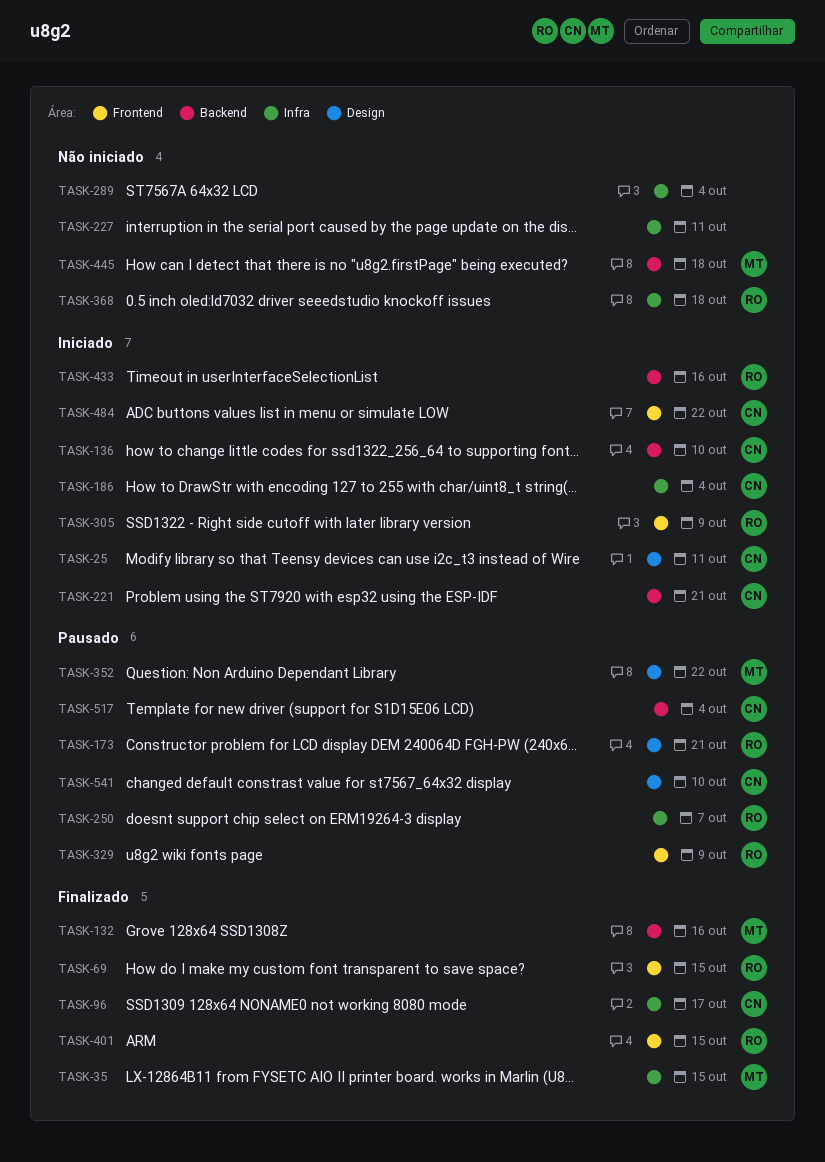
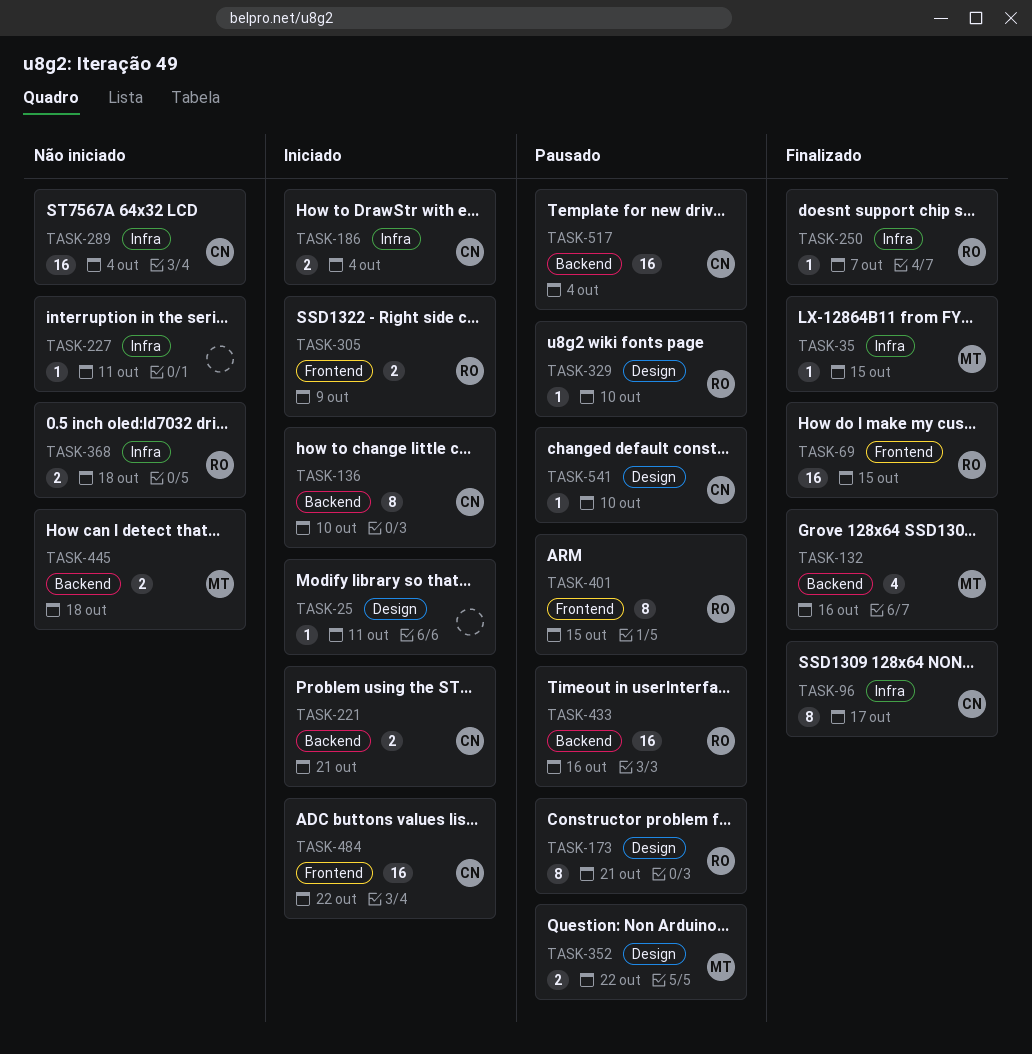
TASK-25, owner: CN -> none
TASK-250, status: Pausado -> Finalizado
TASK-289, owner: none -> CN
TASK-329, label: Frontend -> Design
TASK-329, due: Oct 9 -> Oct 10
TASK-401, status: Finalizado -> Pausado
TASK-433, status: Iniciado -> Pausado

